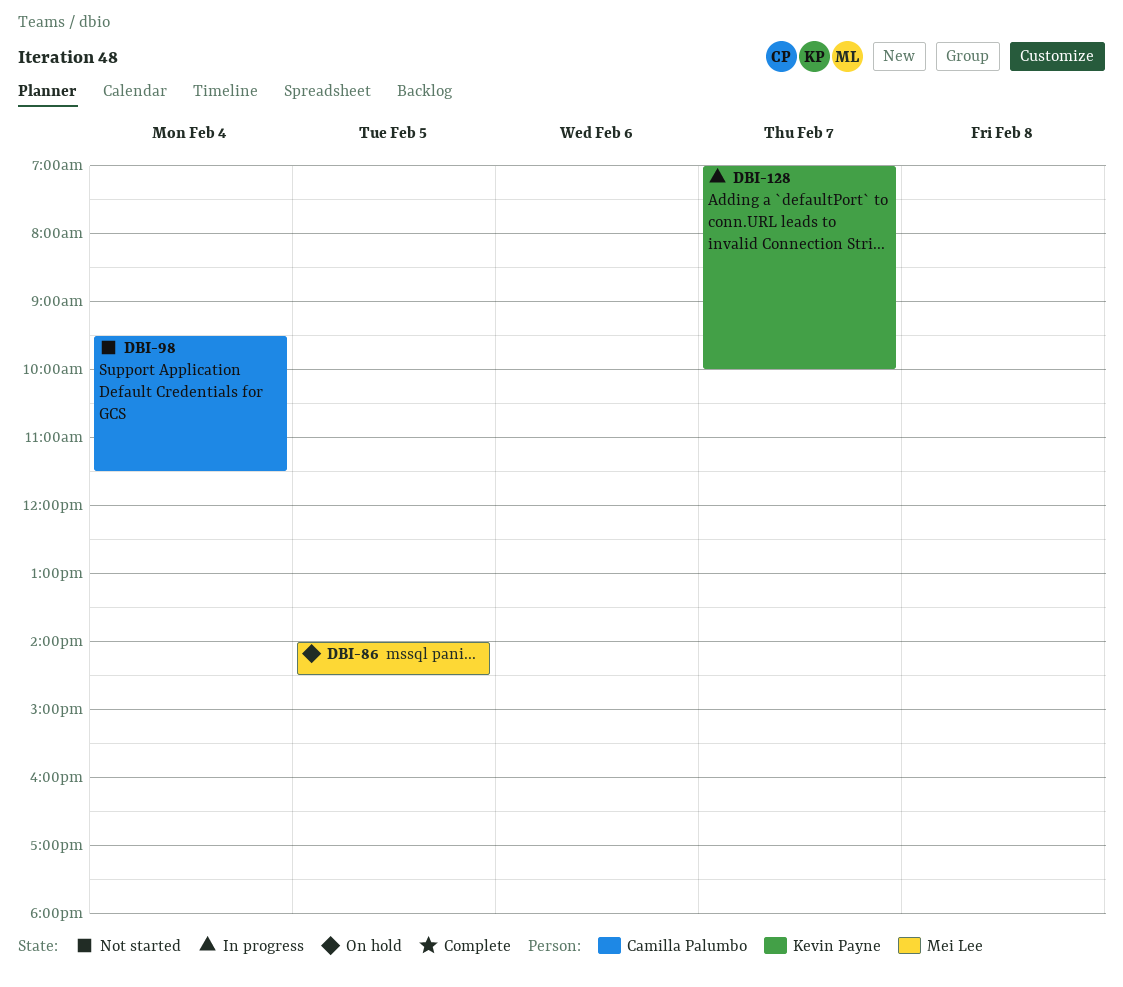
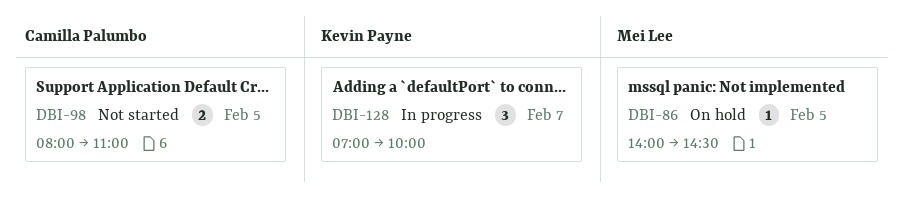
DBI-98, day: Feb 4 -> Feb 5
DBI-98, begins: 09:30 -> 08:00
DBI-98, ends: 11:30 -> 11:00

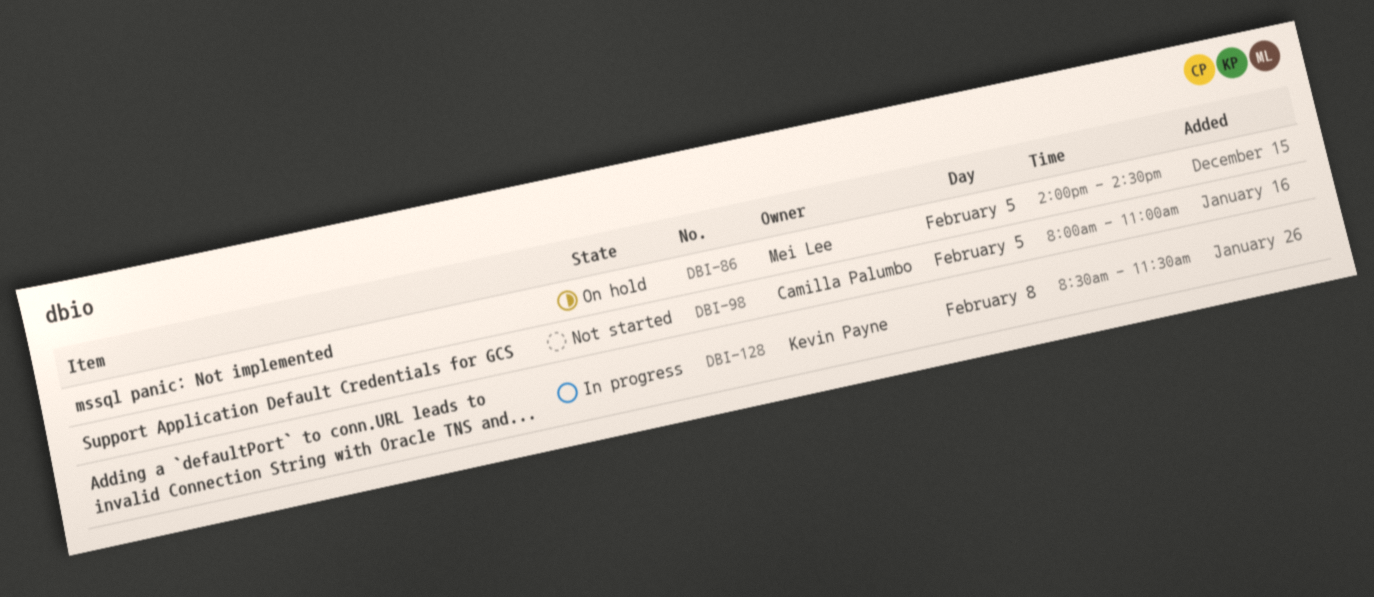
DBI-128, day: Feb 7 -> Feb 8
DBI-128, begins: 07:00 -> 08:30
DBI-128, ends: 10:00 -> 11:30

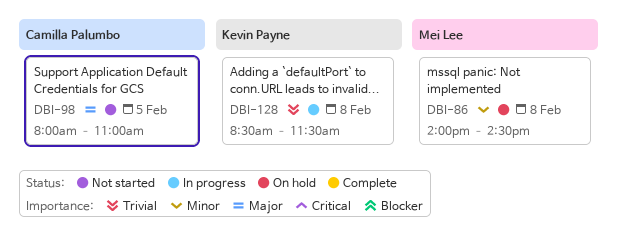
DBI-86, day: Feb 5 -> Feb 8

